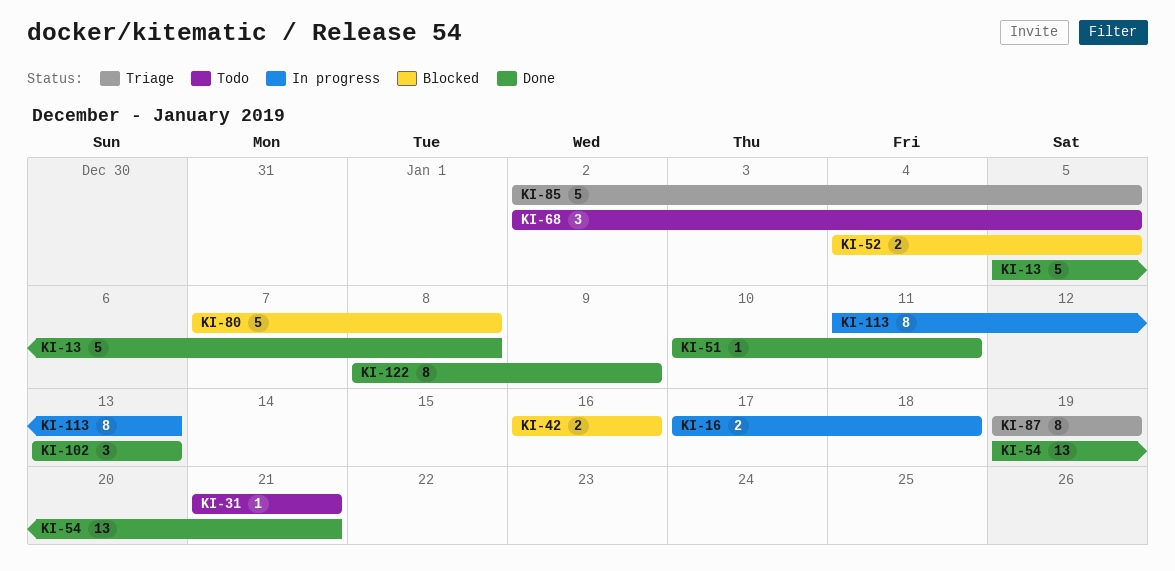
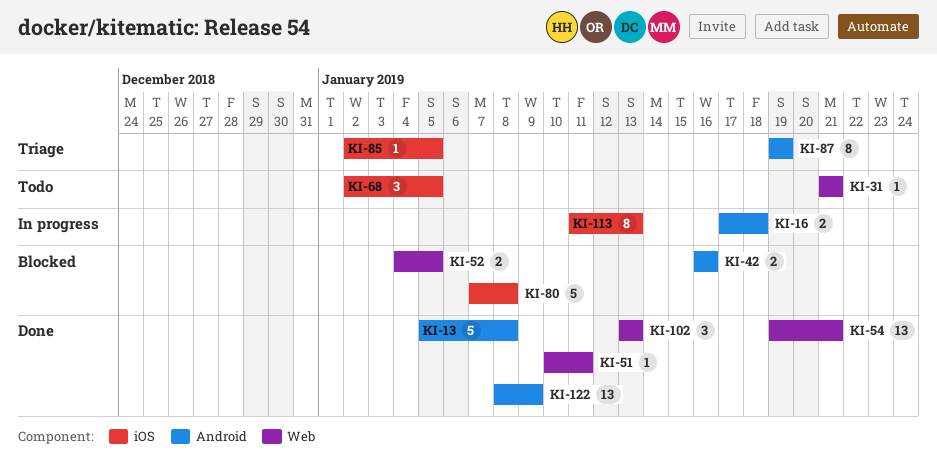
KI-85, estimate: 5 -> 1
KI-122, estimate: 8 -> 13

